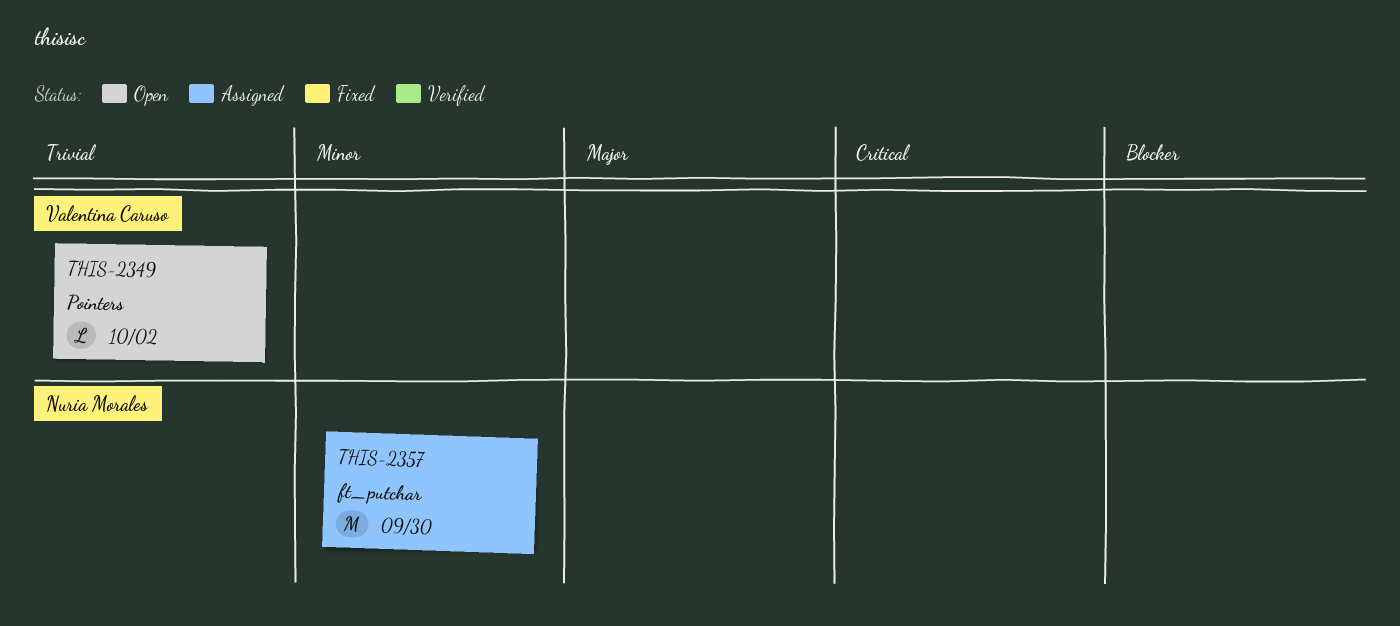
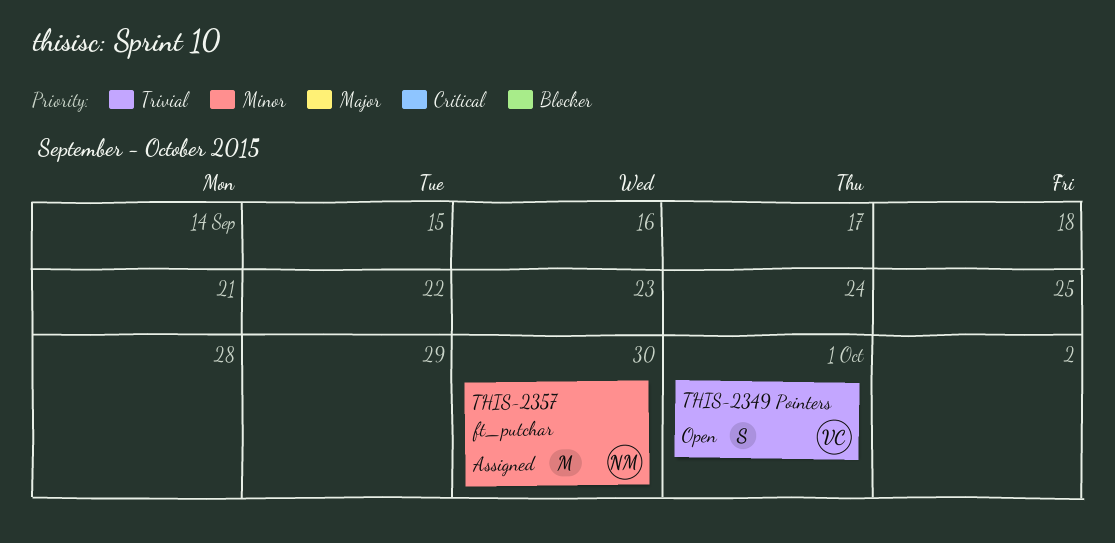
THIS-2349, estimate: L -> S
THIS-2349, due: Oct 2 -> Oct 1

